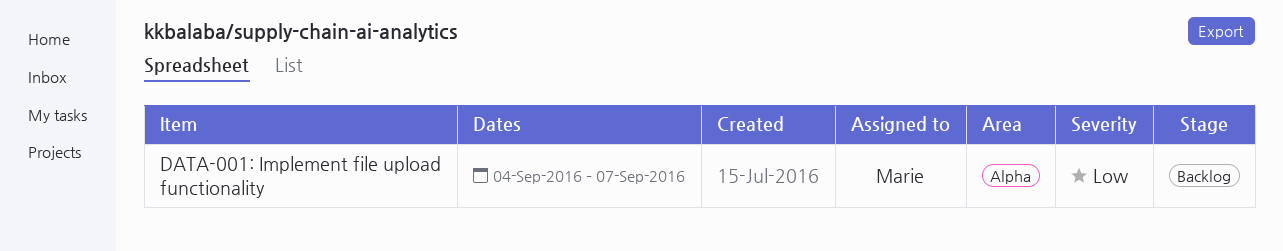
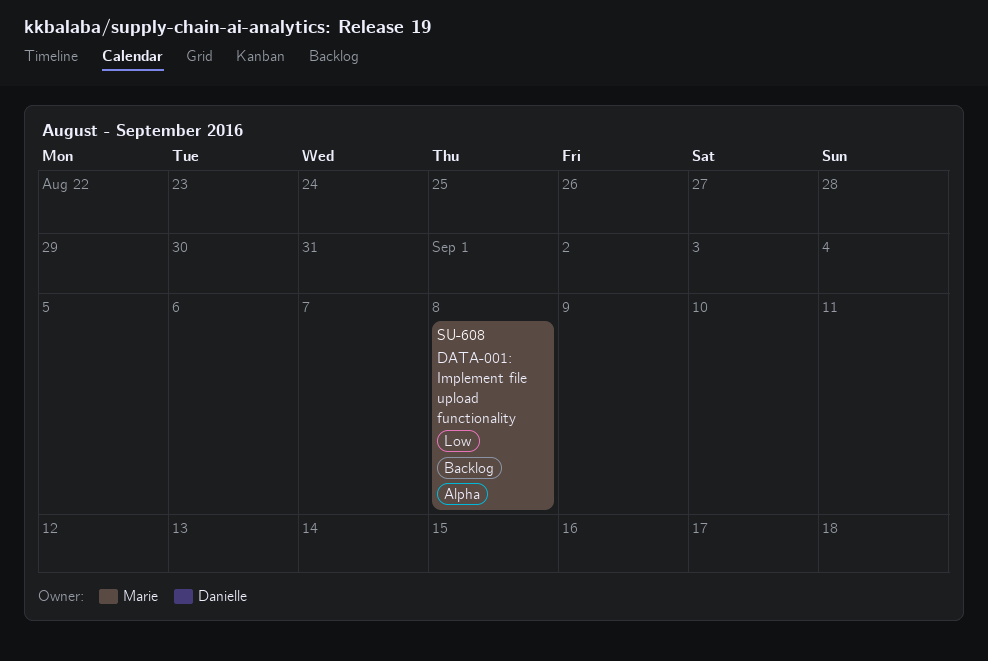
DATA-001: Implement file upload functionality, due: Sep 7 -> Sep 8

